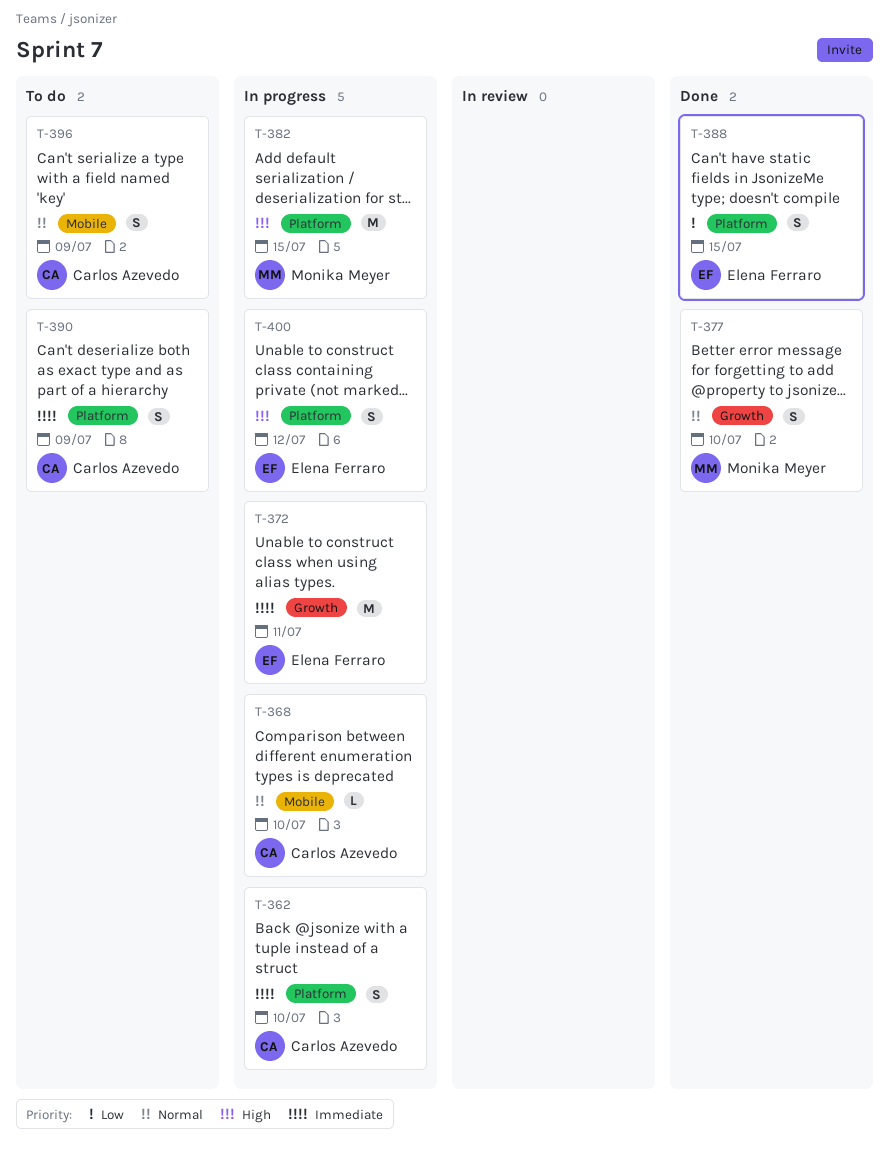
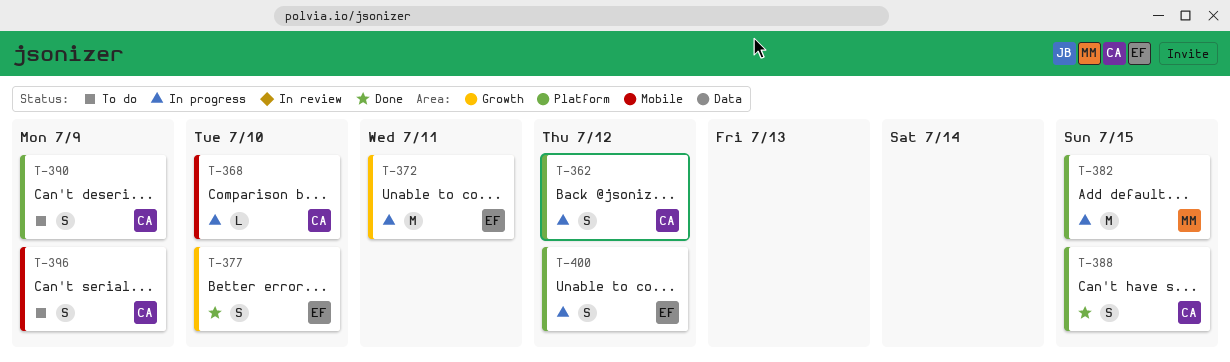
T-362, due: Jul 10 -> Jul 12
T-377, owner: Monika Meyer -> Elena Ferraro
T-388, owner: Elena Ferraro -> Carlos Azevedo

